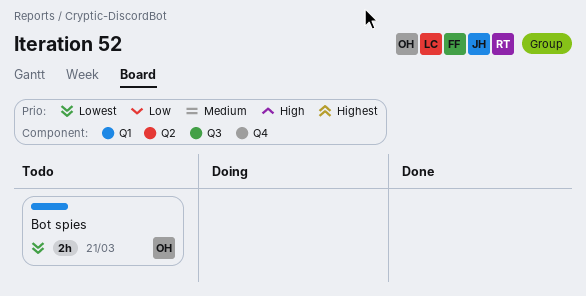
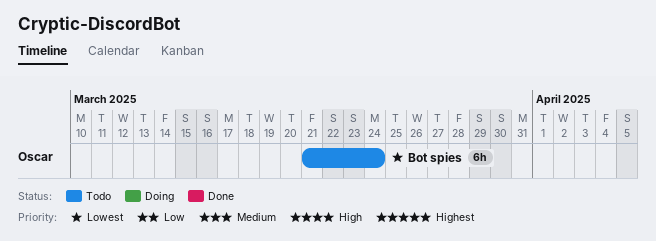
Bot spies, estimate: 2h -> 6h
Bot spies, due: Mar 21 -> Mar 24

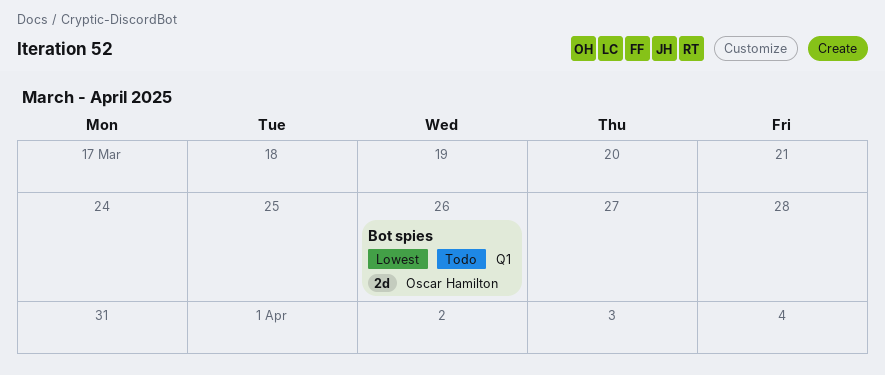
Bot spies, estimate: 6h -> 2d
Bot spies, due: Mar 24 -> Mar 26

